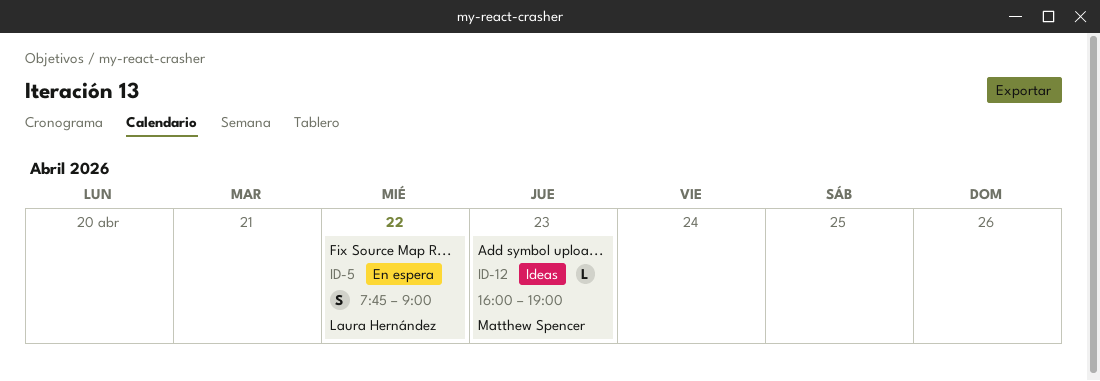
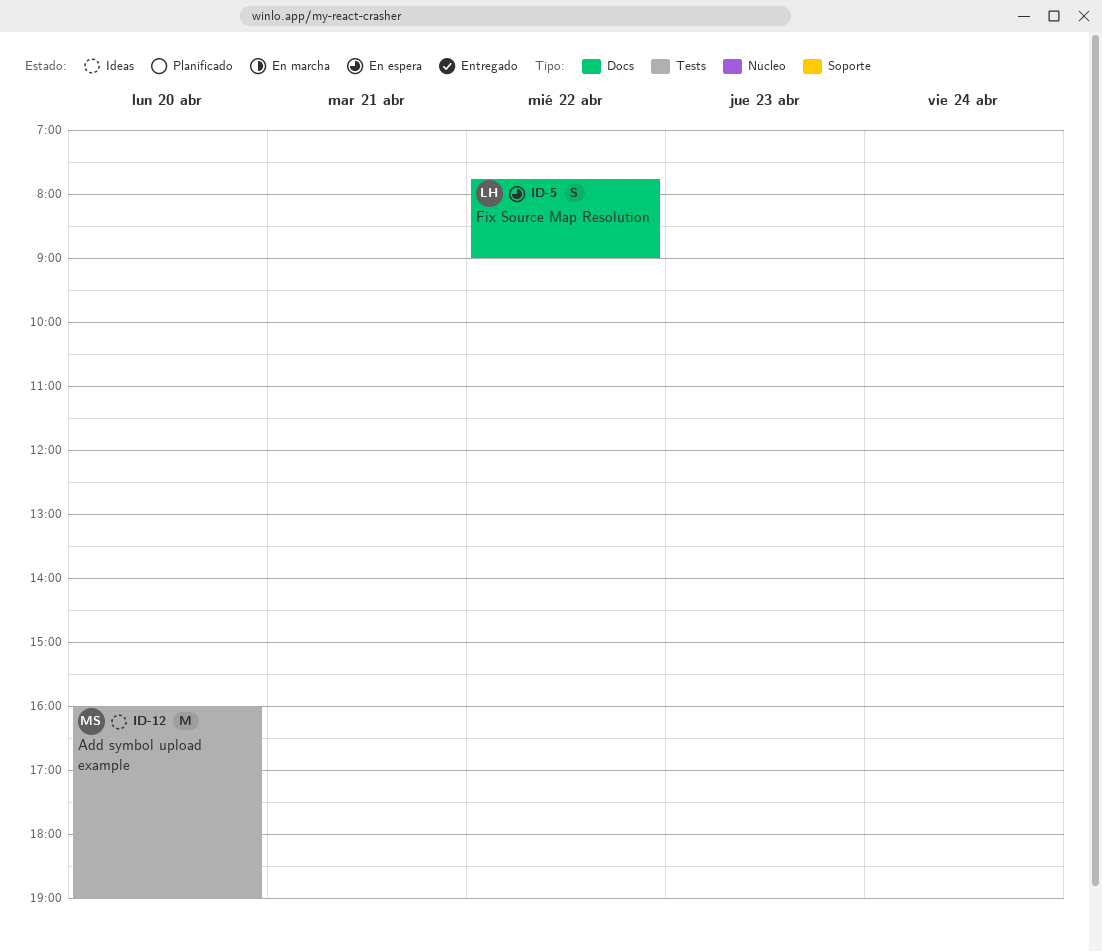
ID-12, estimate: L -> M
ID-12, day: Apr 23 -> Apr 20

